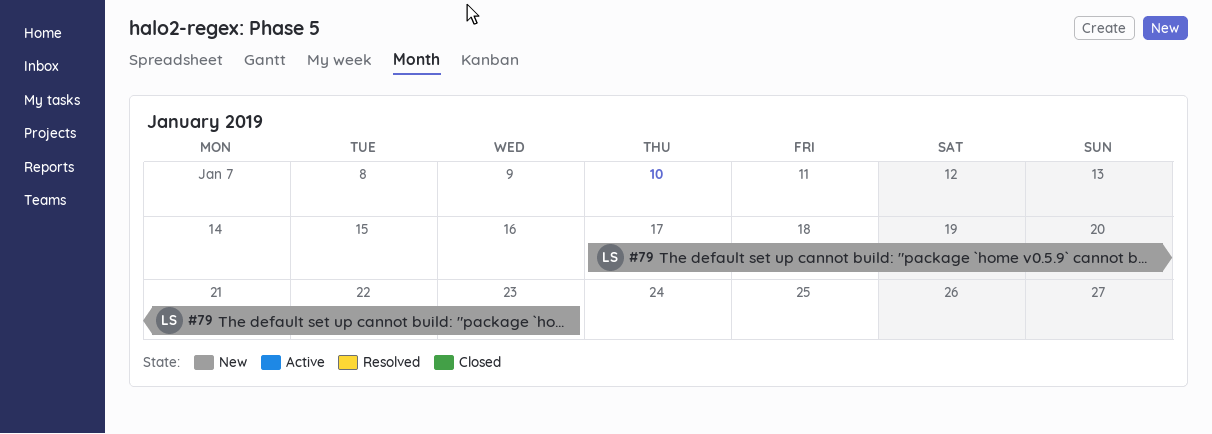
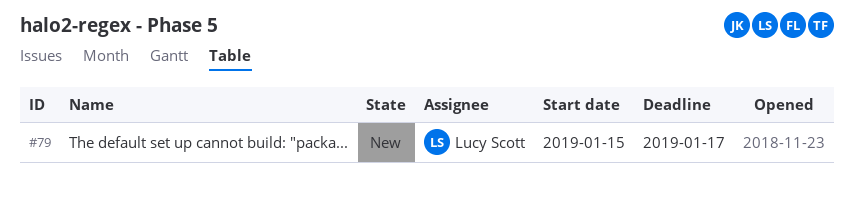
#79, start: Jan 17 -> Jan 15
#79, due: Jan 23 -> Jan 17

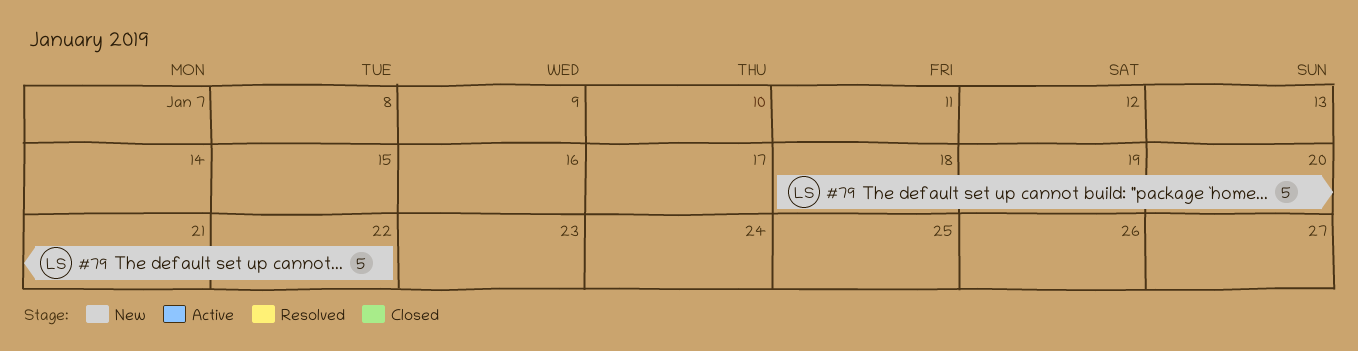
#79, start: Jan 15 -> Jan 18
#79, due: Jan 17 -> Jan 22

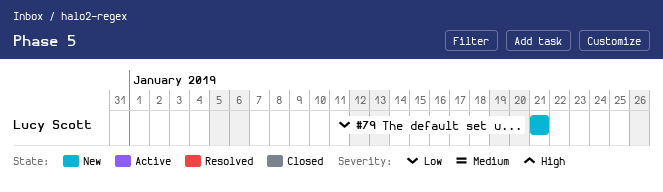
#79, start: Jan 18 -> Jan 21
#79, due: Jan 22 -> Jan 21

